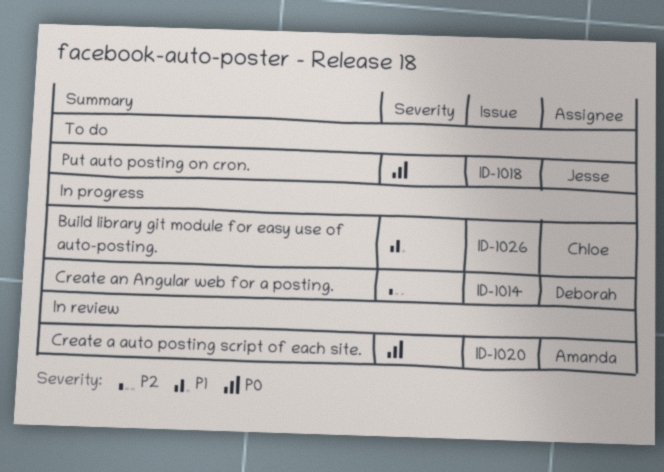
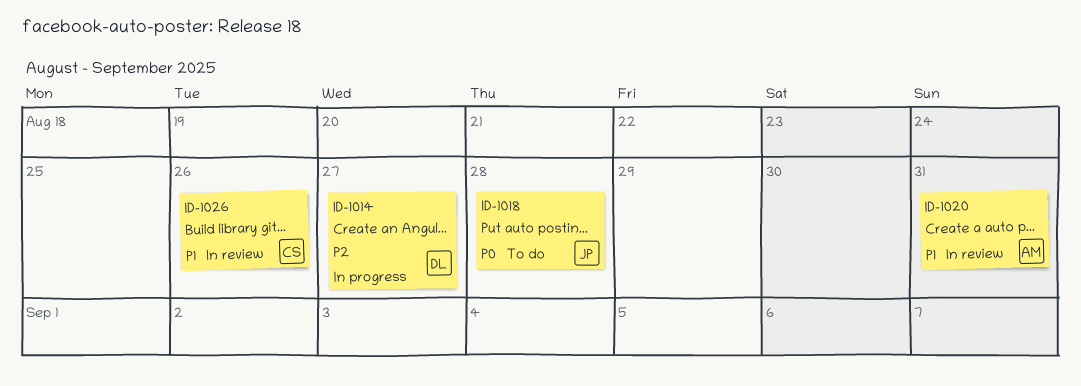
ID-1020, priority: P0 -> P1
ID-1026, status: In progress -> In review

